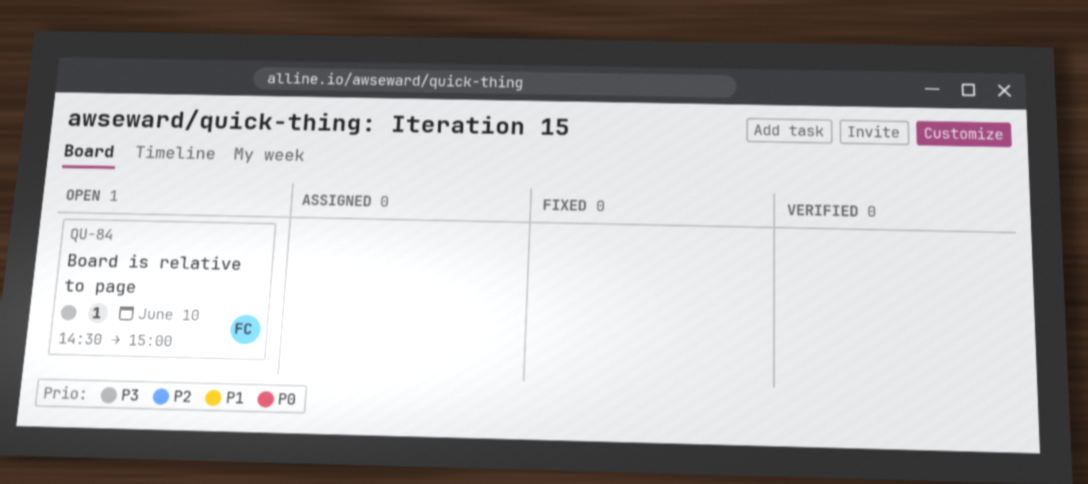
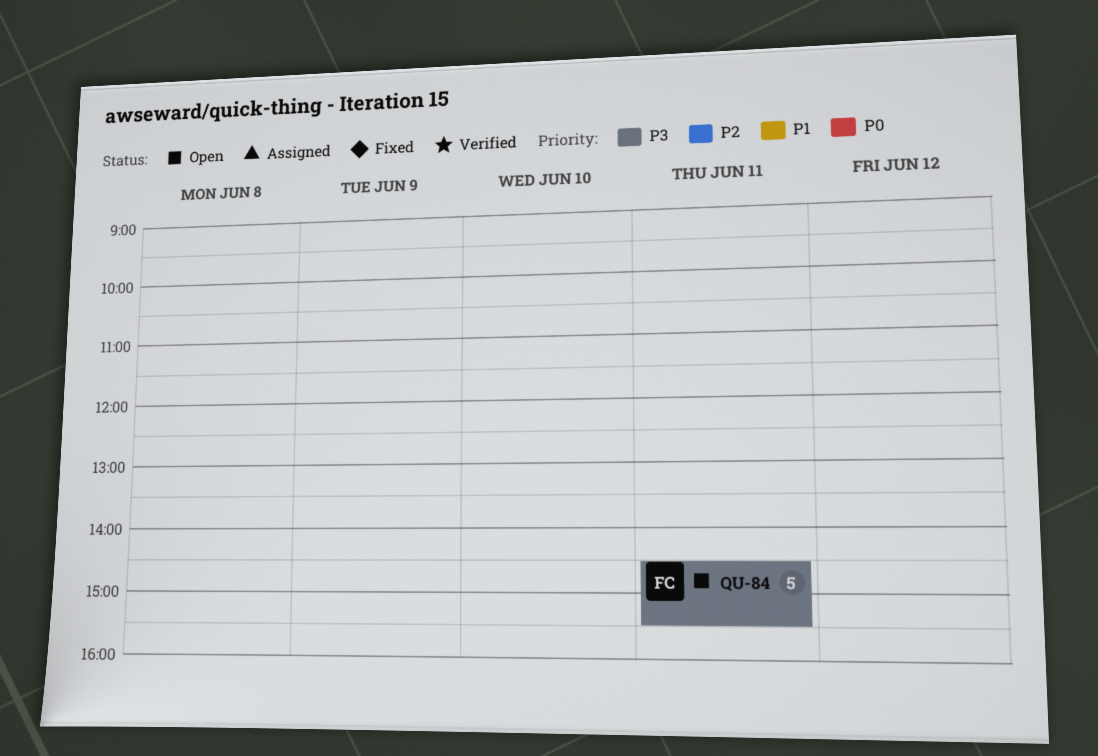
QU-84, estimate: 1 -> 5
QU-84, day: Jun 10 -> Jun 11
QU-84, ends: 15:00 -> 15:30

